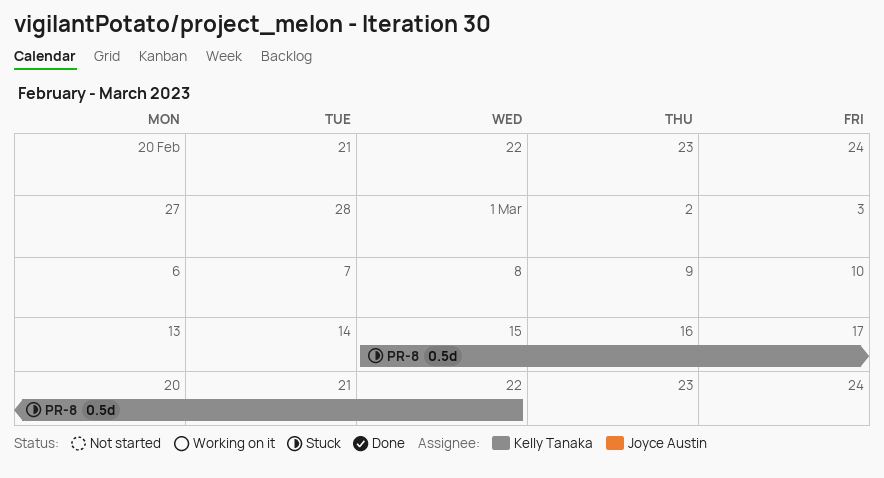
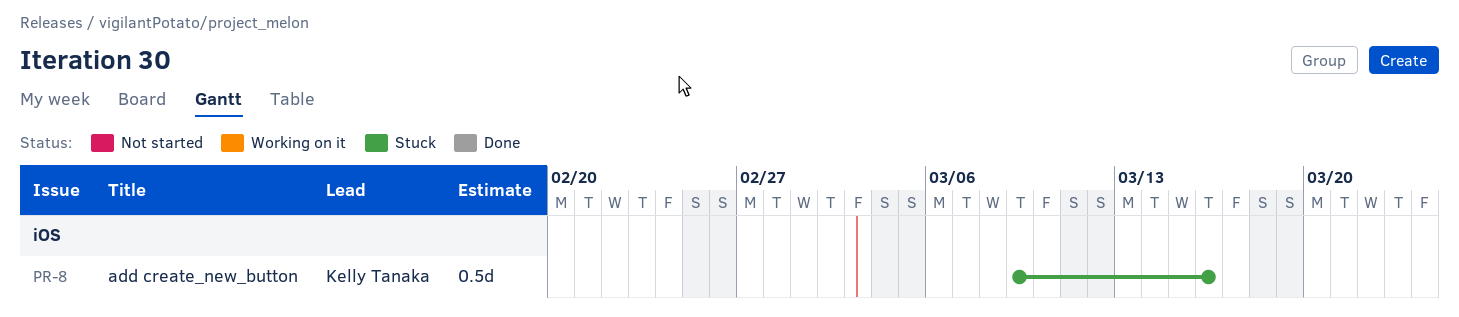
PR-8, start: Mar 15 -> Mar 9
PR-8, due: Mar 22 -> Mar 16

